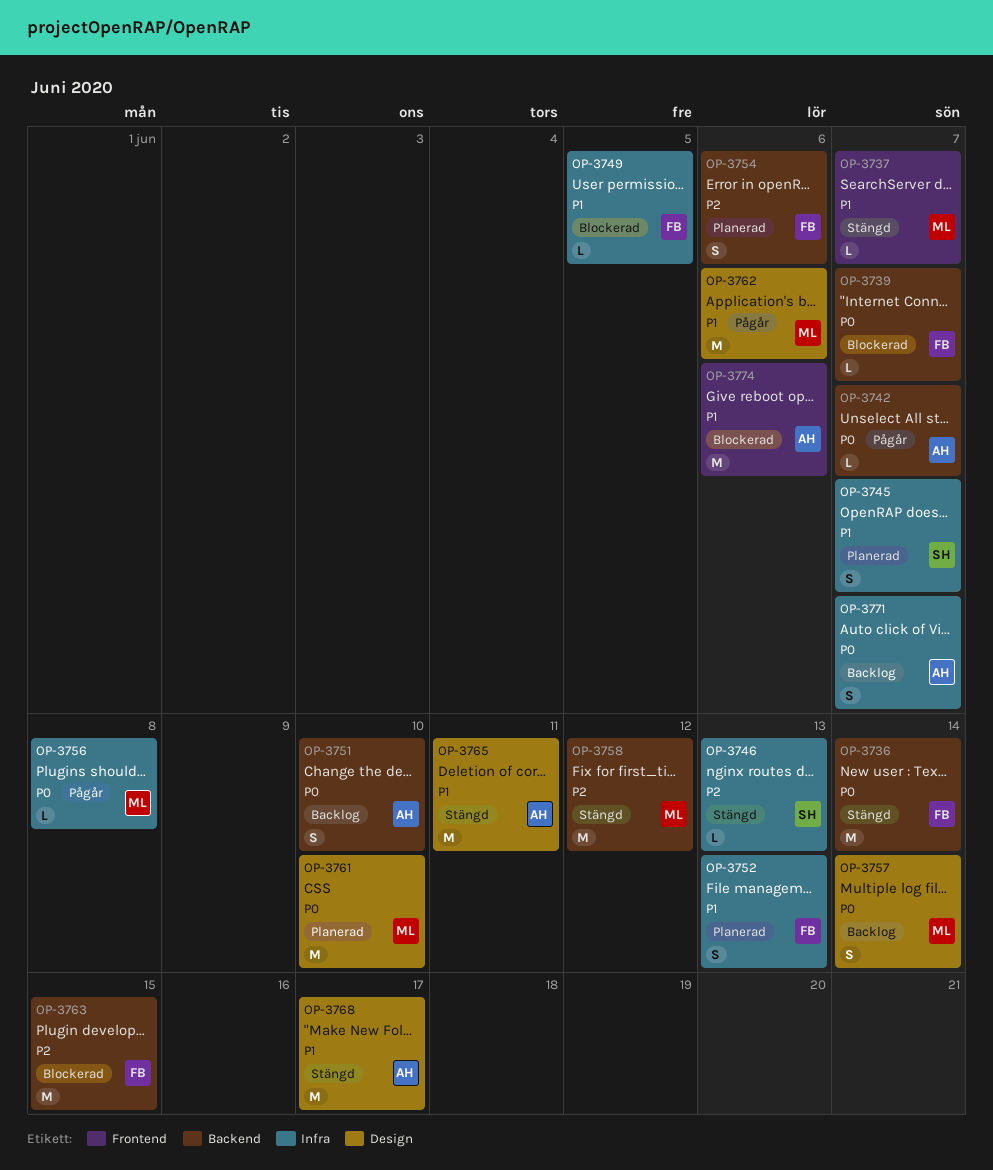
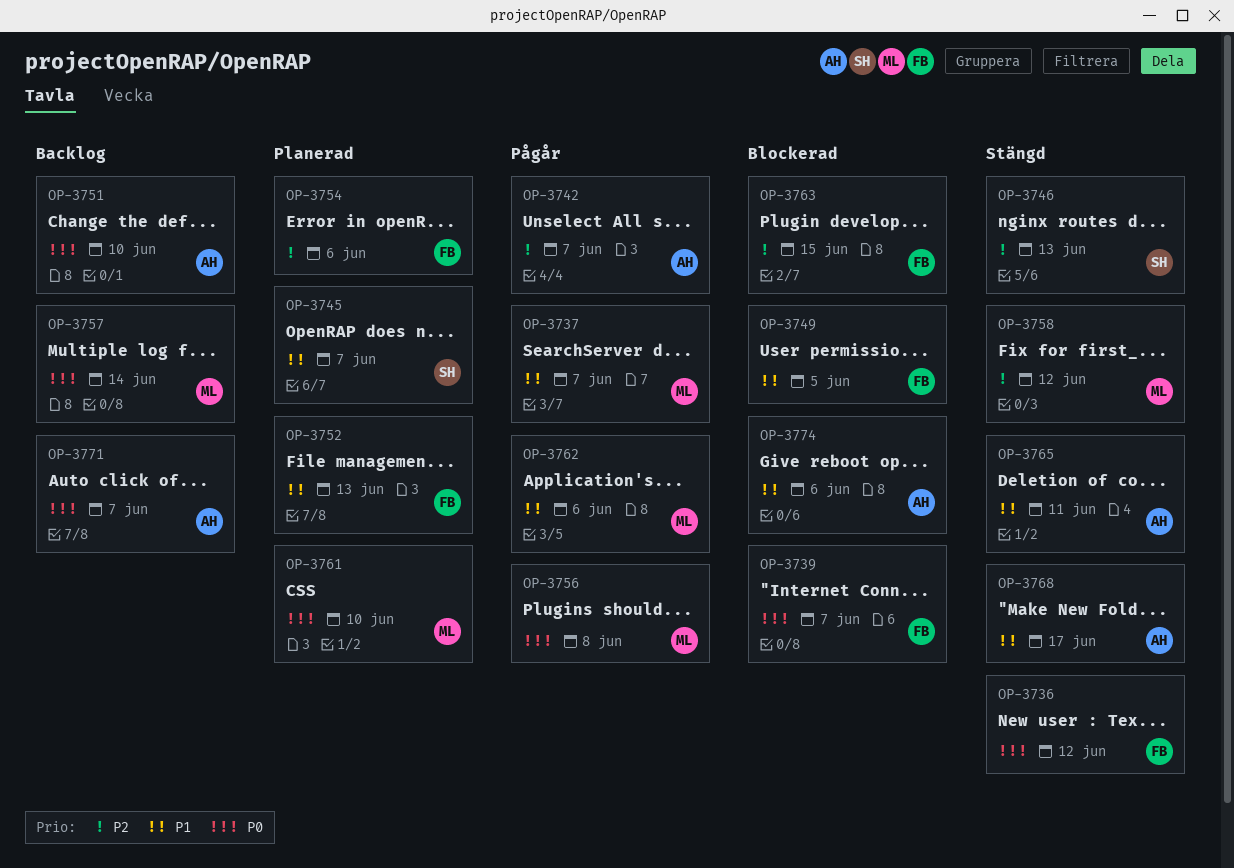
OP-3736, due: Jun 14 -> Jun 12
OP-3737, status: Stängd -> Pågår
OP-3742, priority: P0 -> P2

